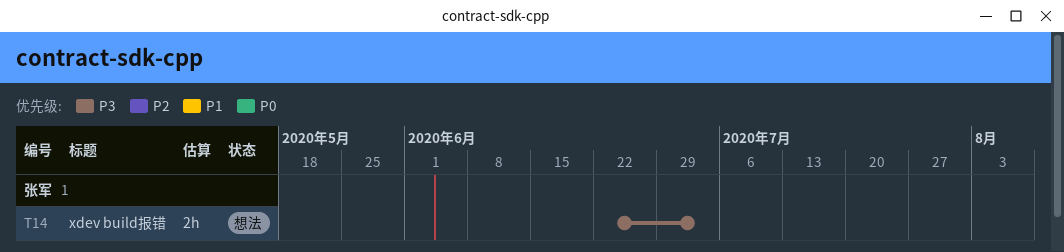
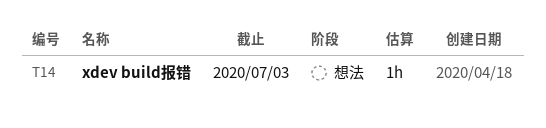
T14, estimate: 2h -> 1h

